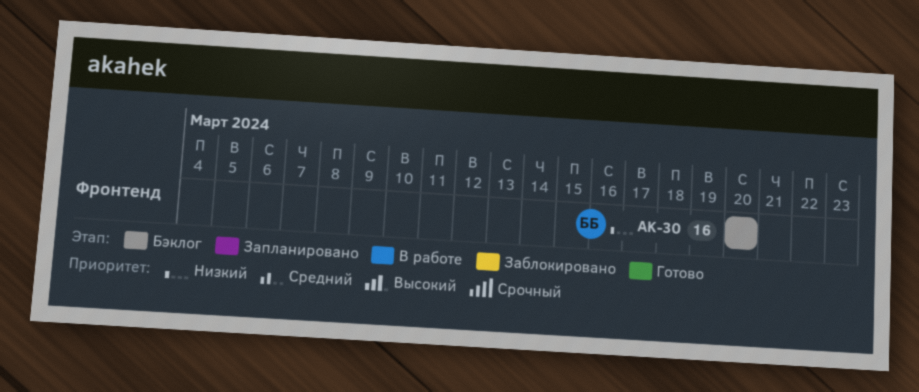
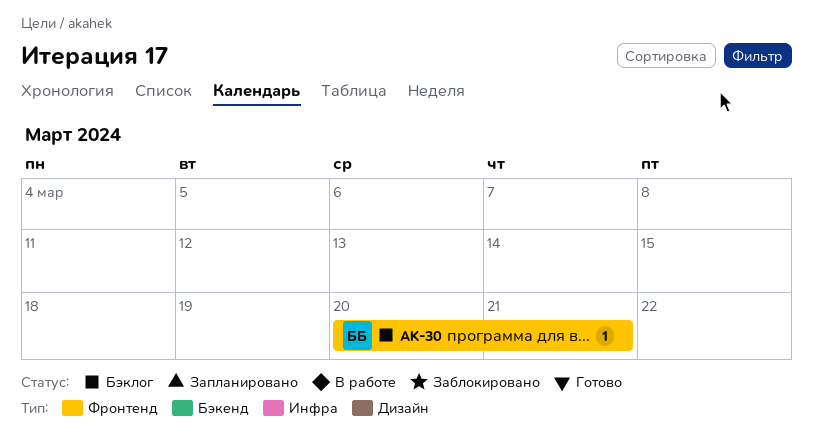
AK-30, estimate: 16 -> 1
AK-30, due: Mar 20 -> Mar 21

